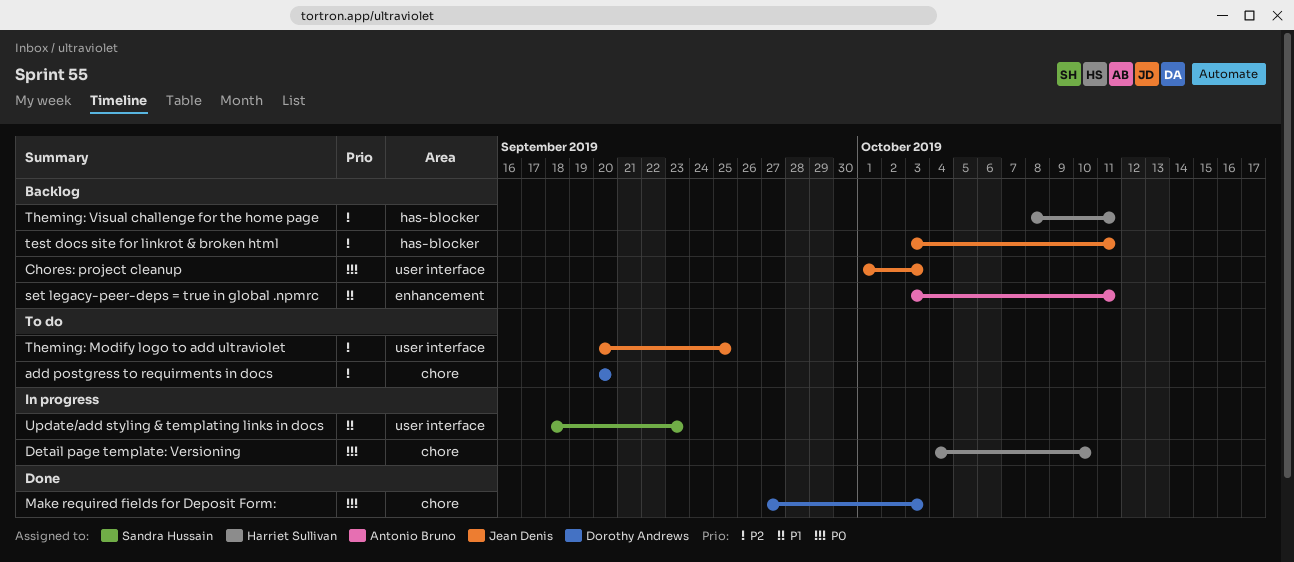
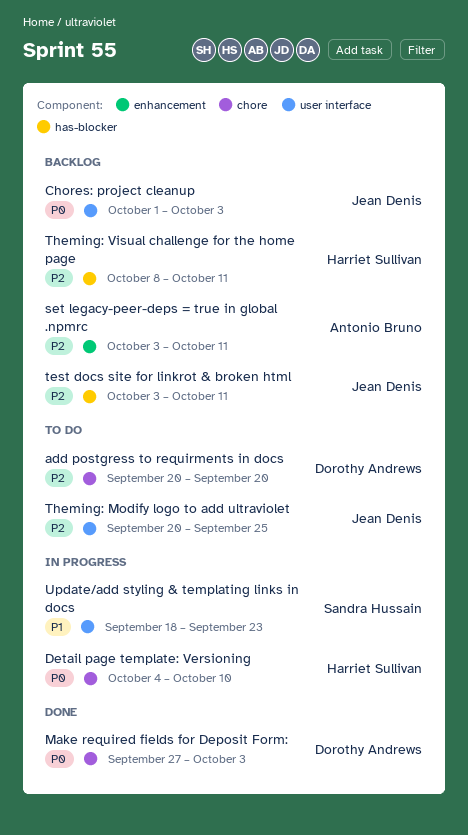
set legacy-peer-deps = true in global .npmrc, priority: P1 -> P2

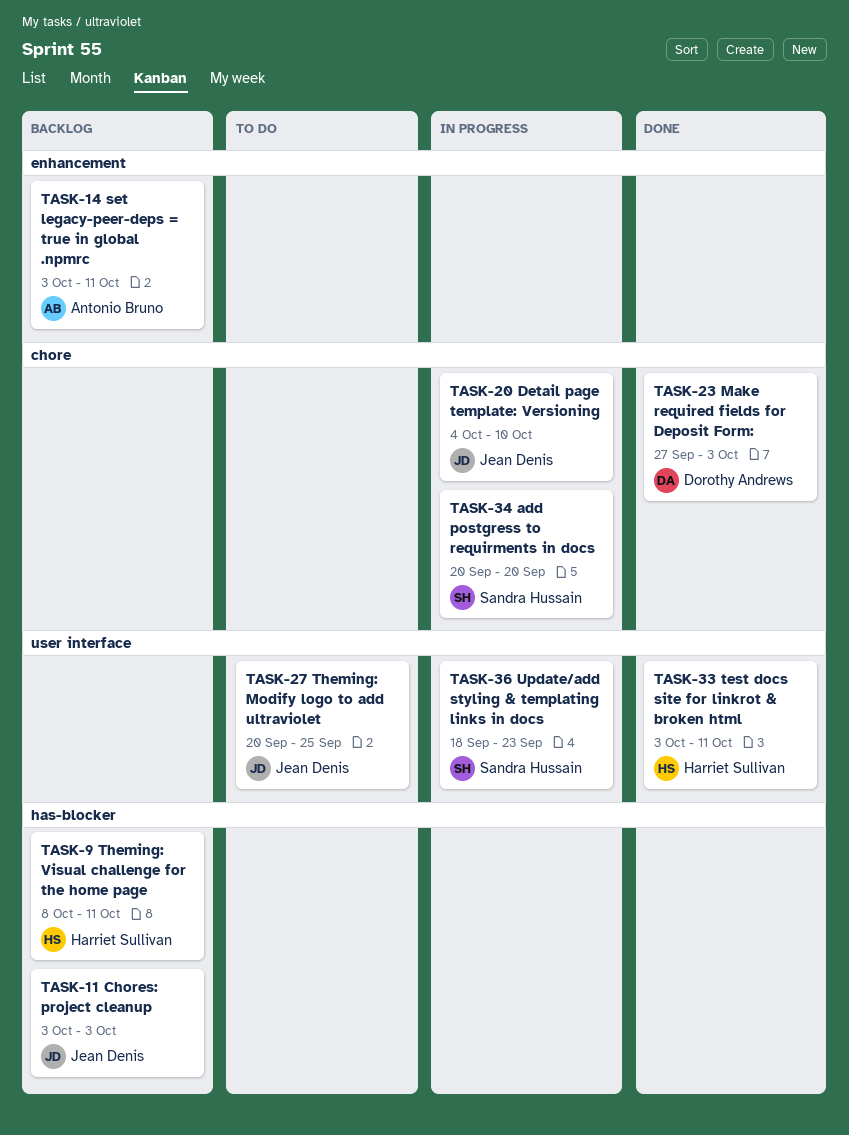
add postgress to requirments in docs, status: To do -> In progress
add postgress to requirments in docs, owner: Dorothy Andrews -> Sandra Hussain
Chores: project cleanup, label: user interface -> has-blocker
Chores: project cleanup, start: Oct 1 -> Oct 3
Detail page template: Versioning, owner: Harriet Sullivan -> Jean Denis
test docs site for linkrot & broken html, status: Backlog -> Done
test docs site for linkrot & broken html, owner: Jean Denis -> Harriet Sullivan
test docs site for linkrot & broken html, label: has-blocker -> user interface

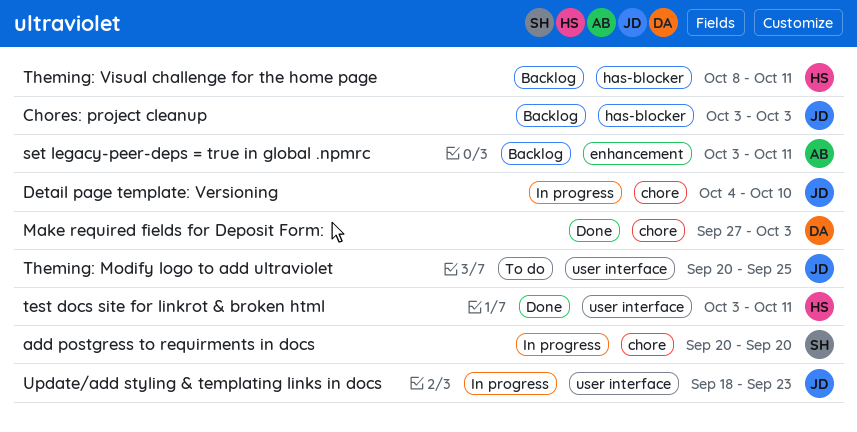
Update/add styling & templating links in docs, owner: Sandra Hussain -> Jean Denis

